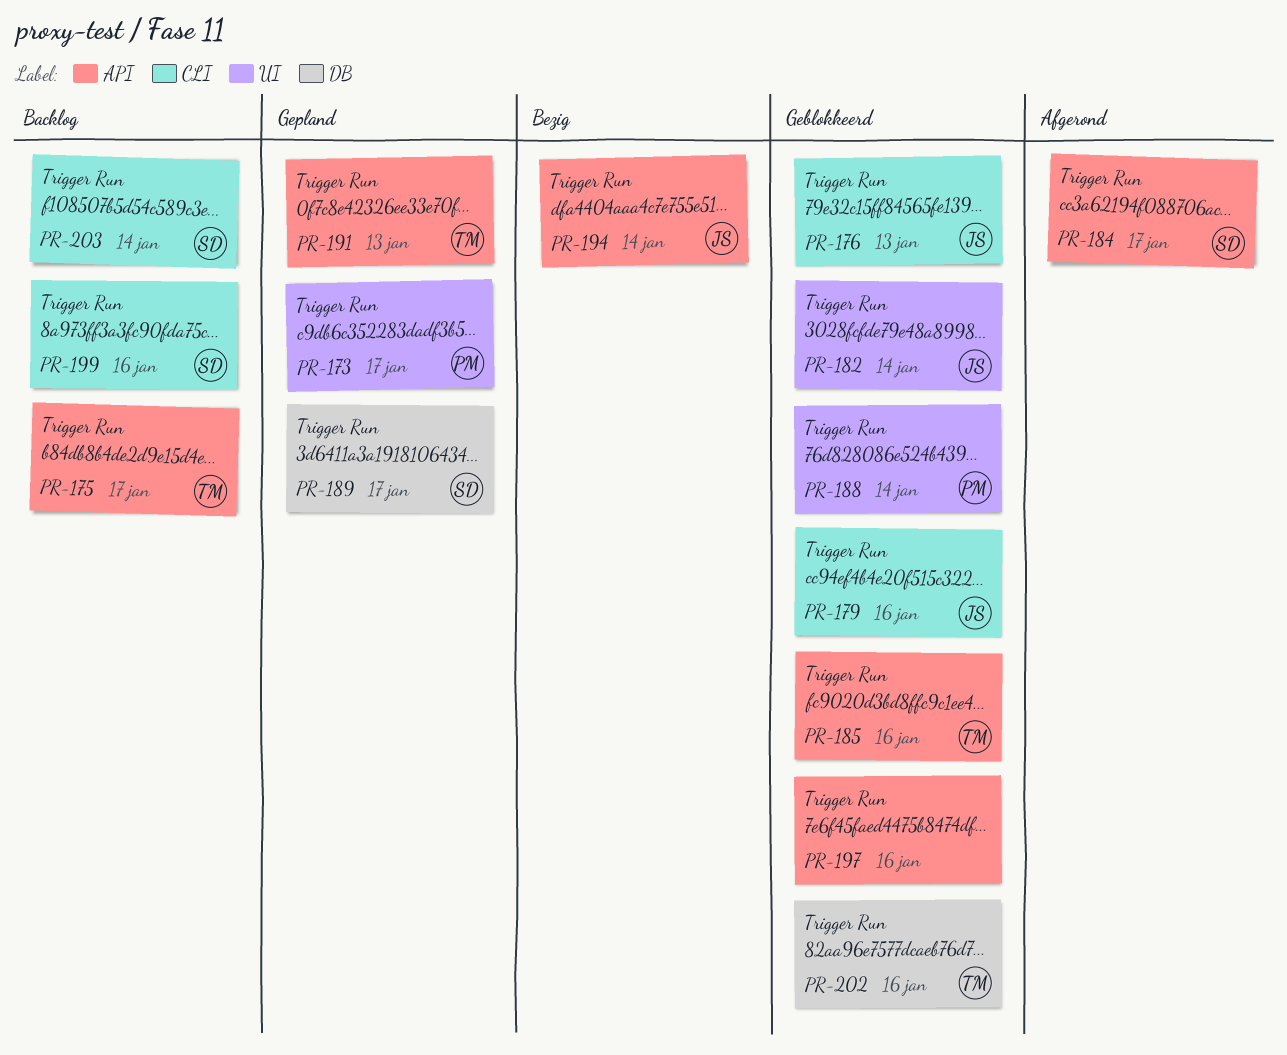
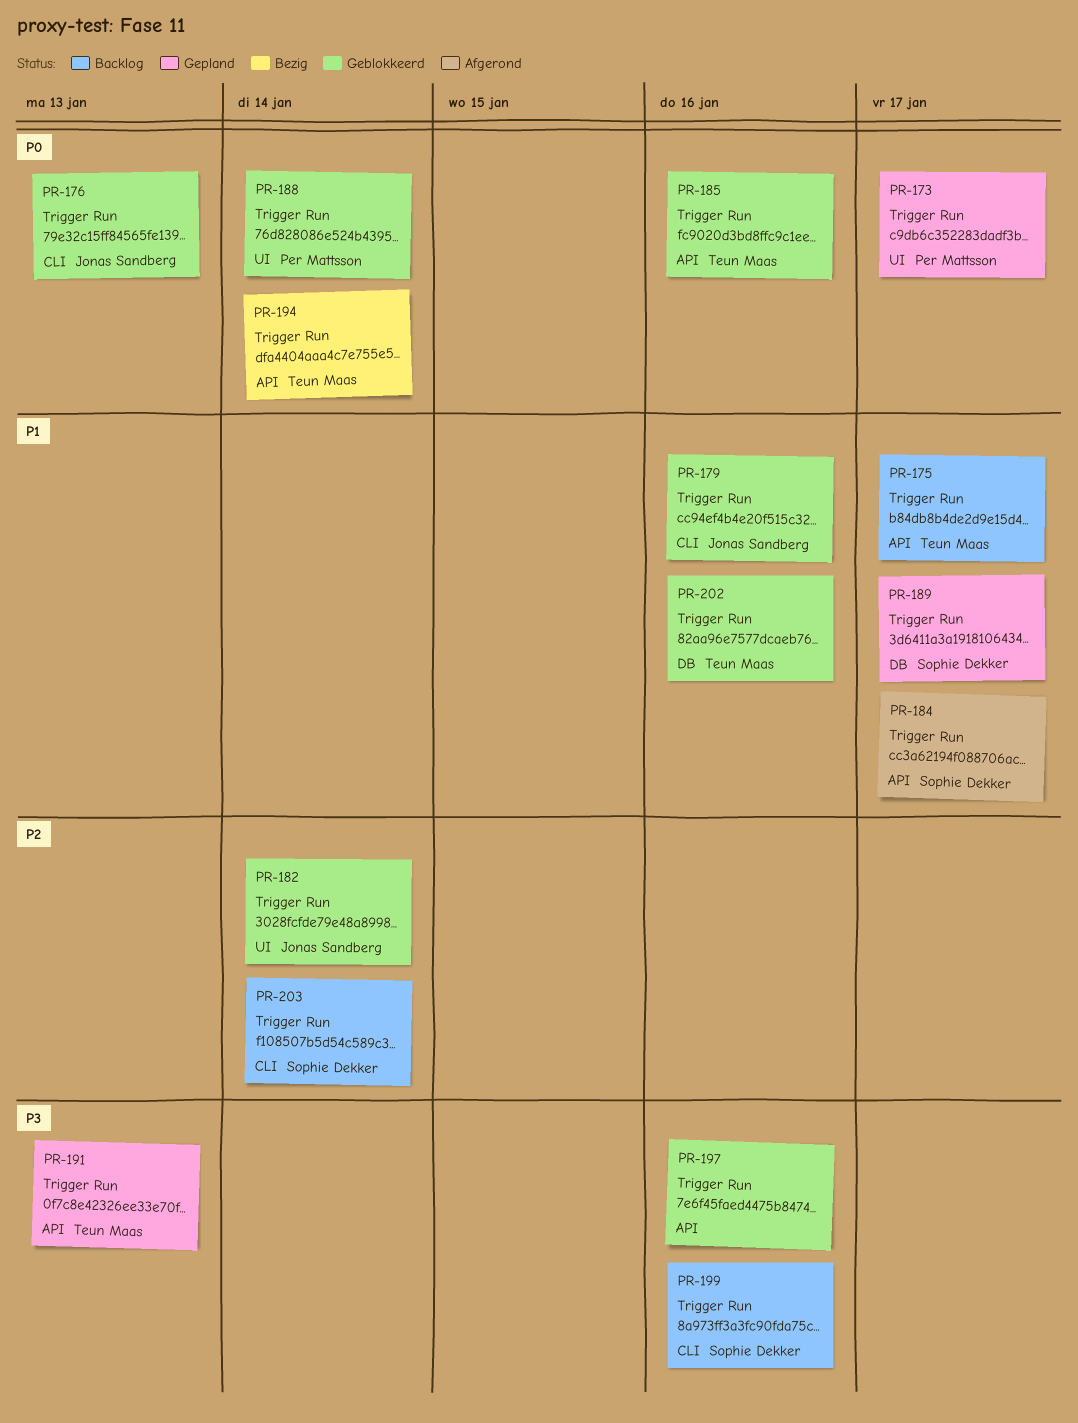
PR-194, owner: Jonas Sandberg -> Teun Maas

